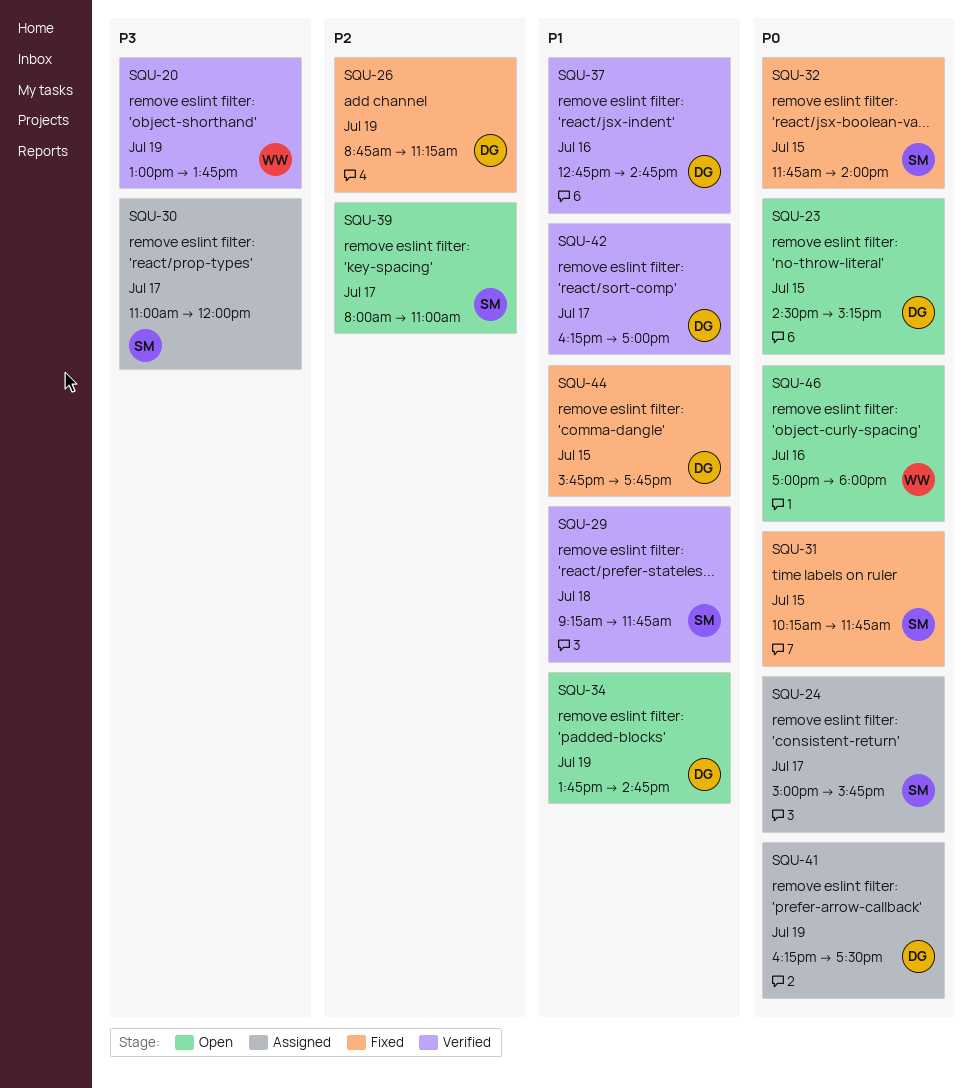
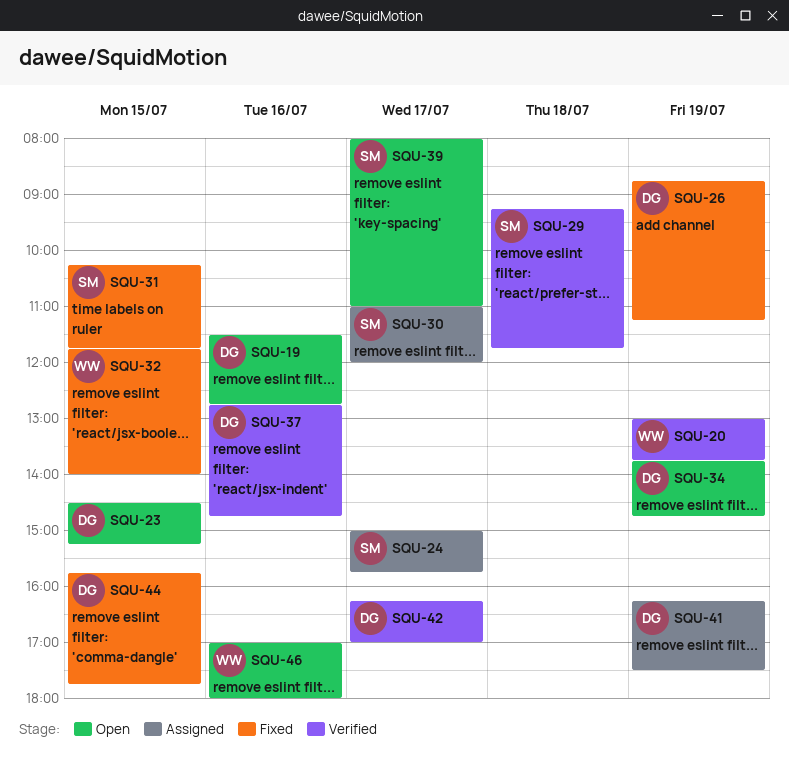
SQU-19: none -> present
SQU-32, owner: SM -> WW

